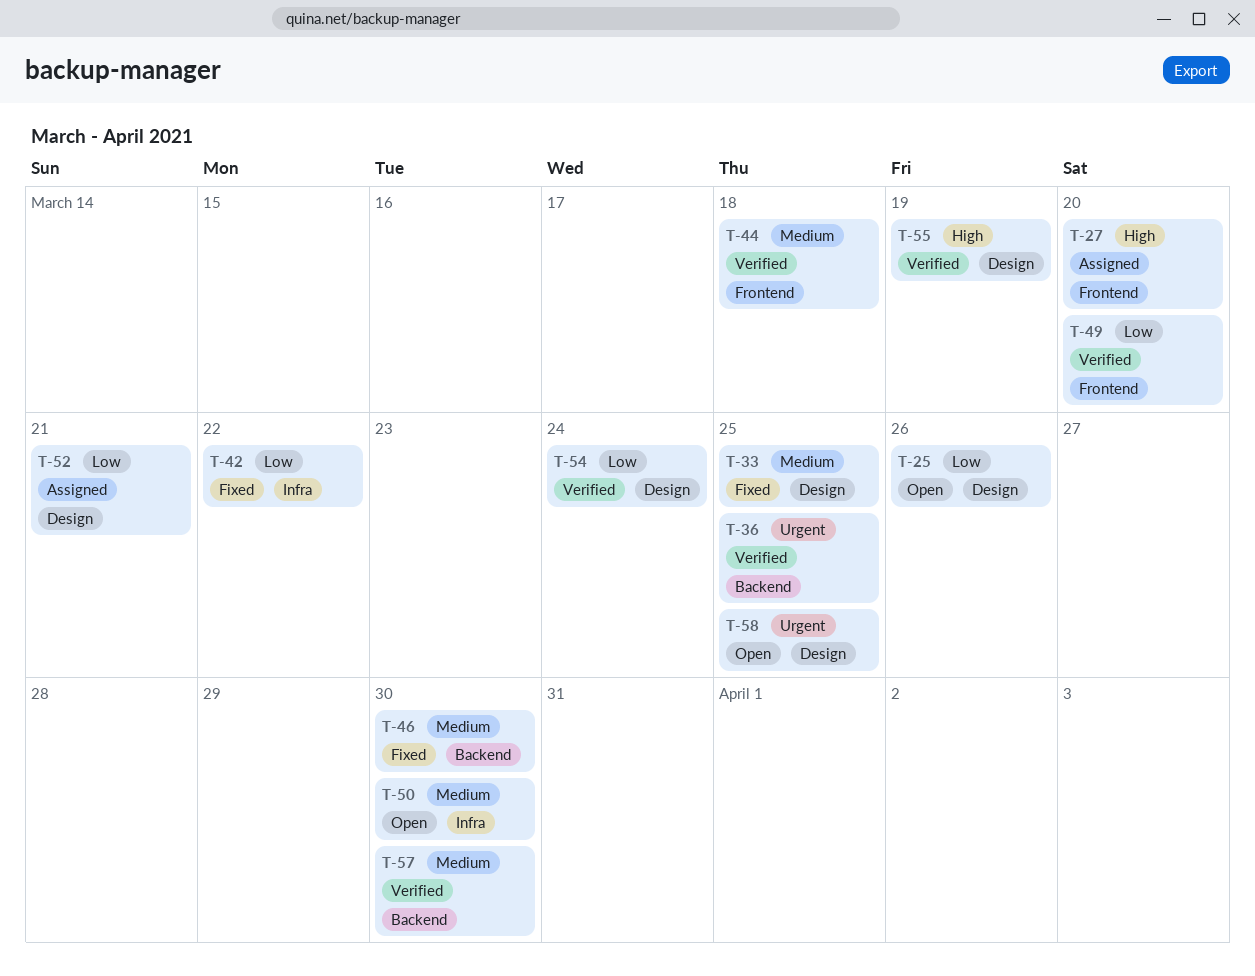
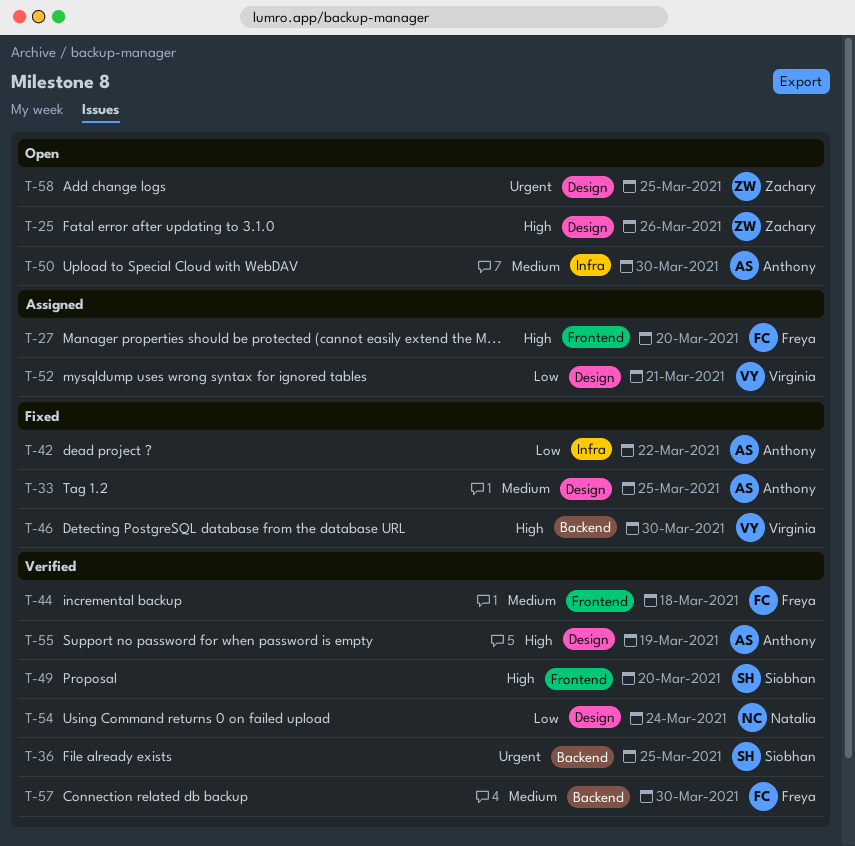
T-25, priority: Low -> High
T-46, priority: Medium -> High
T-49, priority: Low -> High

